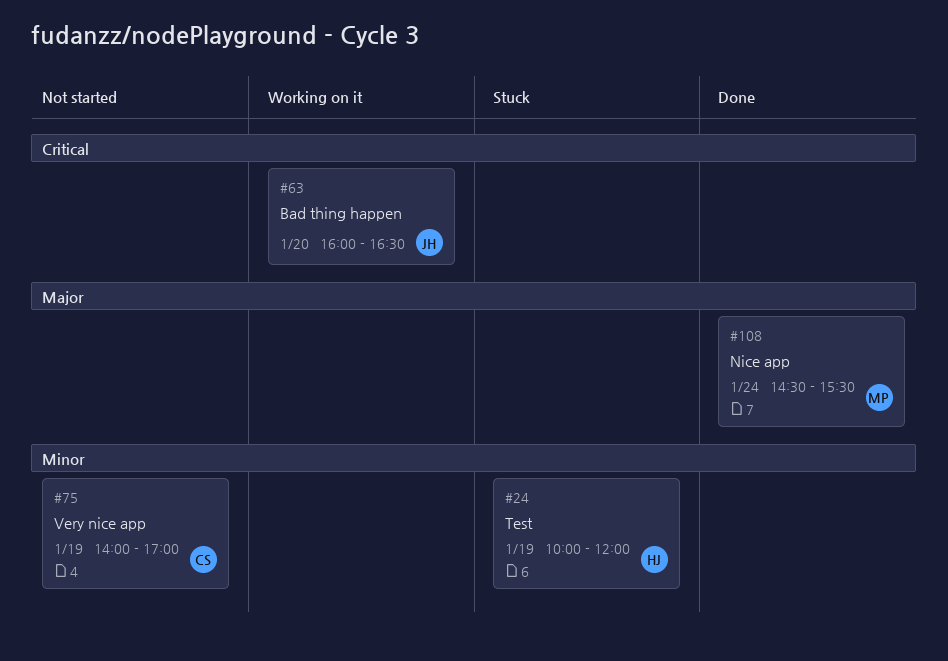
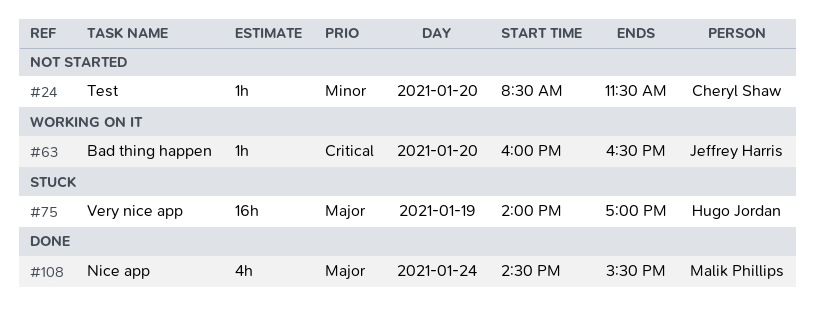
#24, status: Stuck -> Not started
#24, owner: Hugo Jordan -> Cheryl Shaw
#24, day: Jan 19 -> Jan 20
#24, begins: 10:00 -> 08:30
#24, ends: 12:00 -> 11:30
#75, status: Not started -> Stuck
#75, owner: Cheryl Shaw -> Hugo Jordan
#75, priority: Minor -> Major

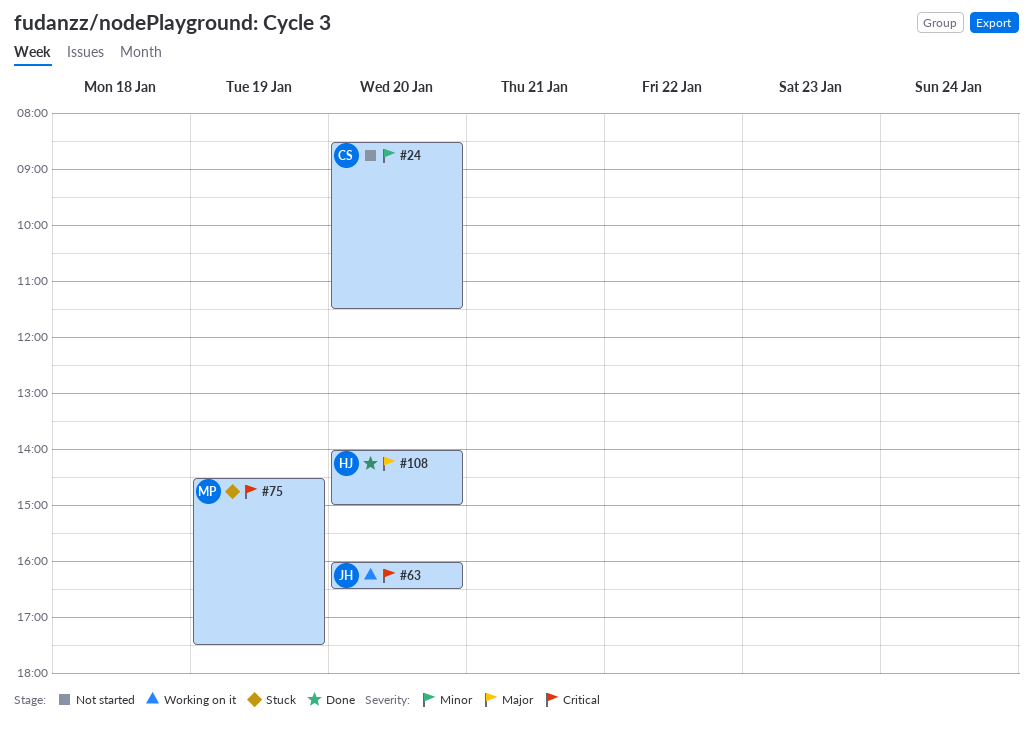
#75, owner: Hugo Jordan -> Malik Phillips
#75, priority: Major -> Critical
#75, begins: 14:00 -> 14:30
#75, ends: 17:00 -> 17:30
#108, owner: Malik Phillips -> Hugo Jordan
#108, day: Jan 24 -> Jan 20
#108, begins: 14:30 -> 14:00
#108, ends: 15:30 -> 15:00

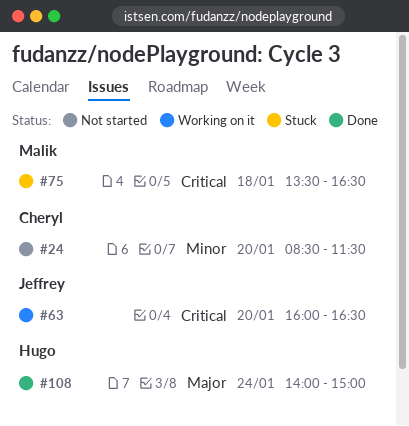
#75, day: Jan 19 -> Jan 18
#75, begins: 14:30 -> 13:30
#75, ends: 17:30 -> 16:30
#108, day: Jan 20 -> Jan 24

